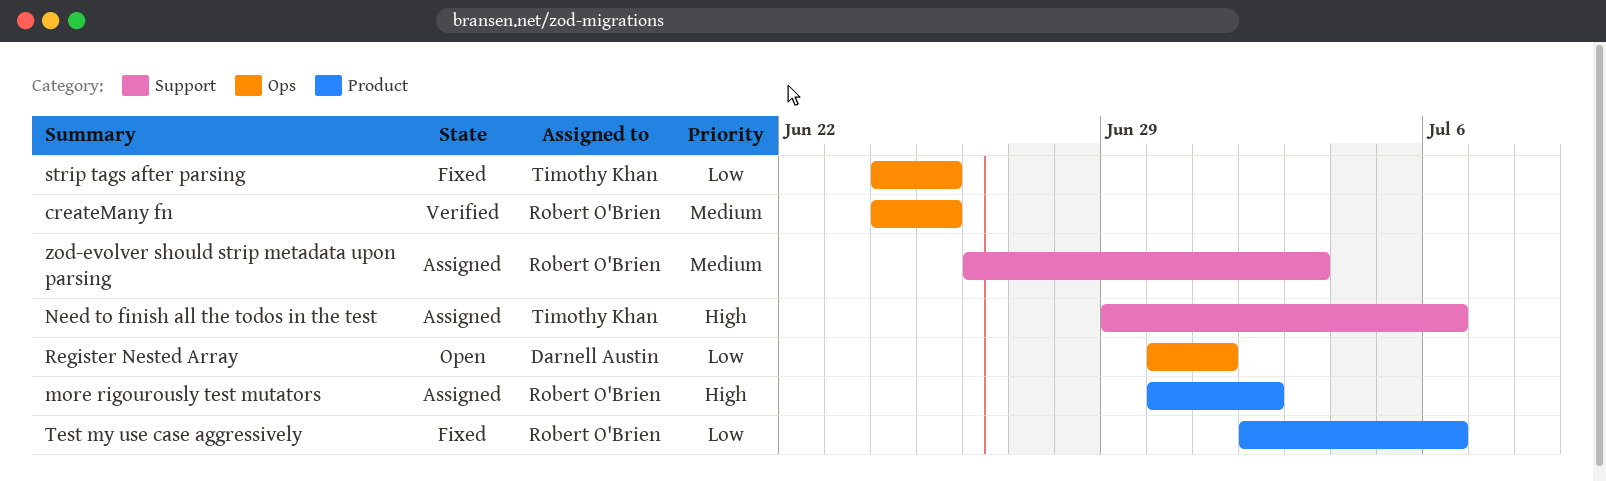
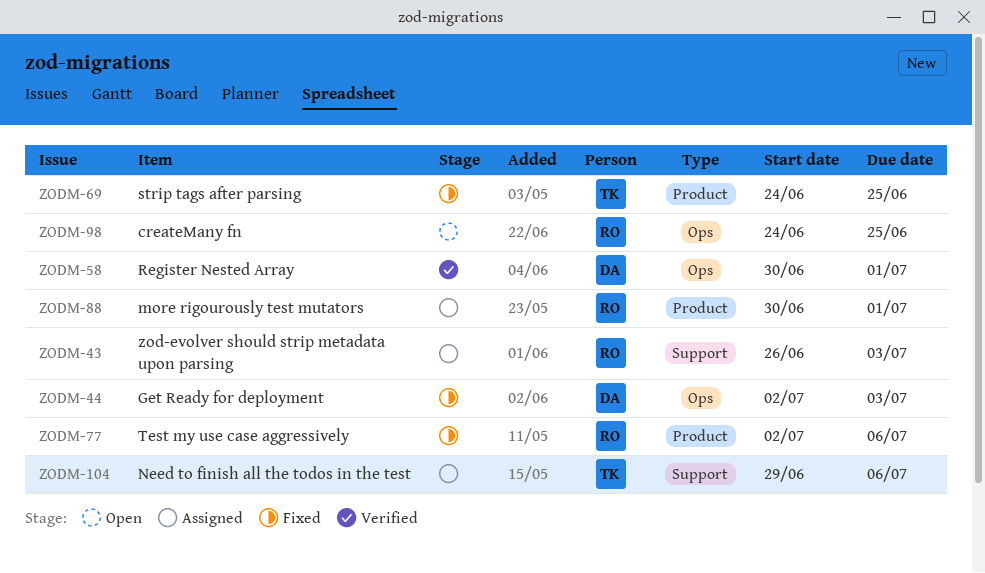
createMany fn, status: Verified -> Open
Get Ready for deployment: none -> present
more rigourously test mutators, due: Jul 2 -> Jul 1
Register Nested Array, status: Open -> Verified
strip tags after parsing, label: Ops -> Product

